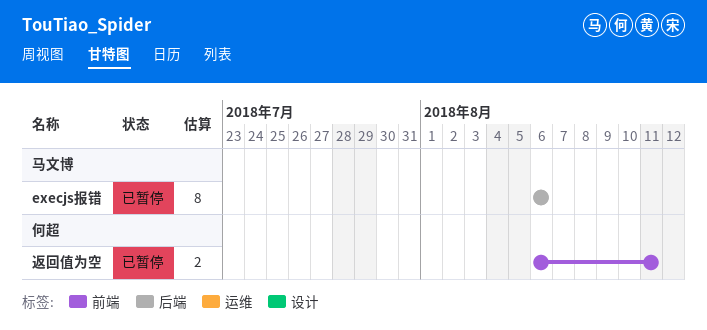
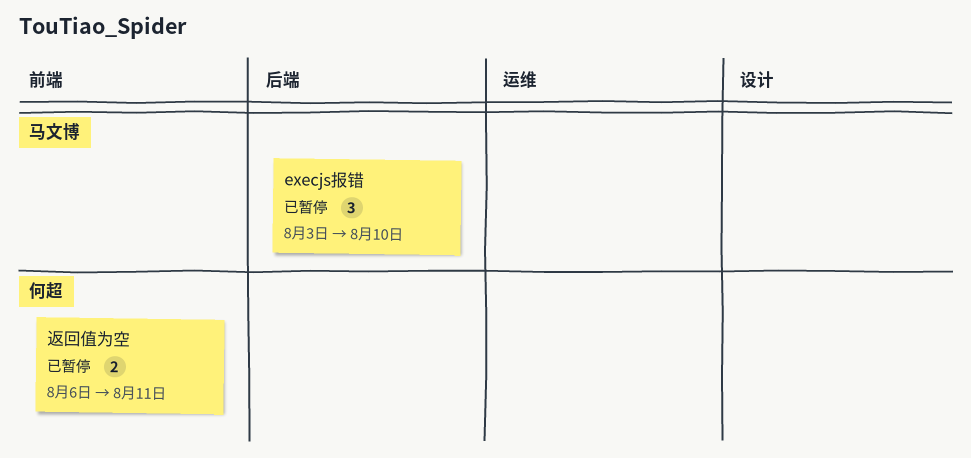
execjs报错, estimate: 8 -> 3
execjs报错, start: Aug 6 -> Aug 3
execjs报错, due: Aug 6 -> Aug 10

